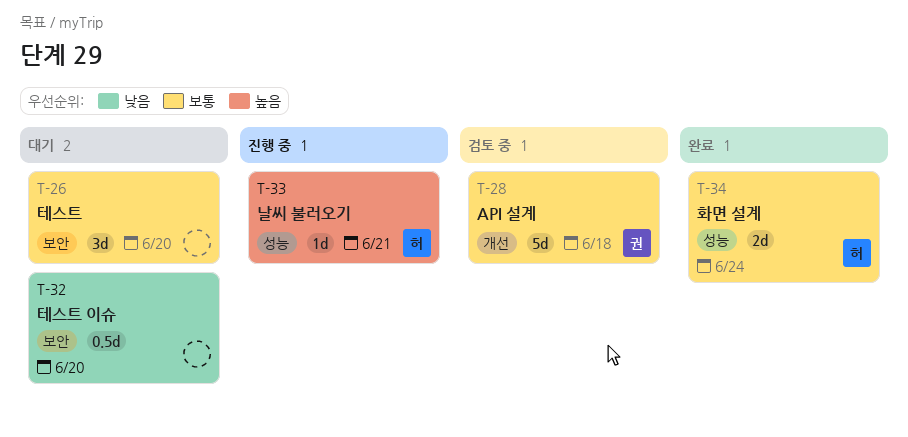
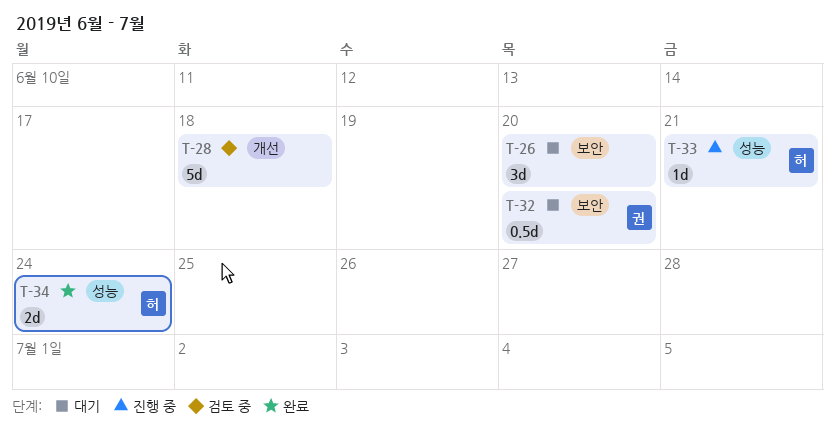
T-28, owner: 권 -> none
T-32, owner: none -> 권

